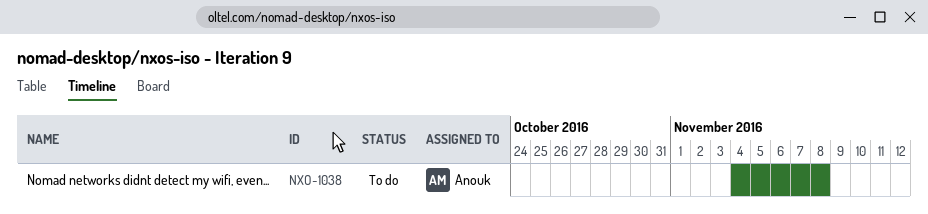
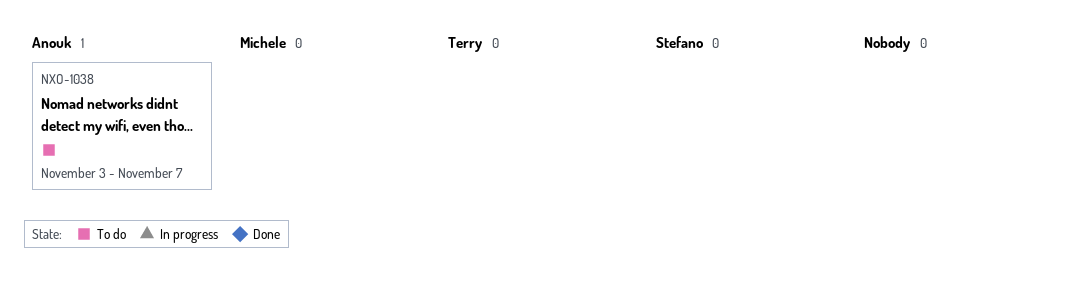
NXO-1038, start: Nov 4 -> Nov 3
NXO-1038, due: Nov 8 -> Nov 7

